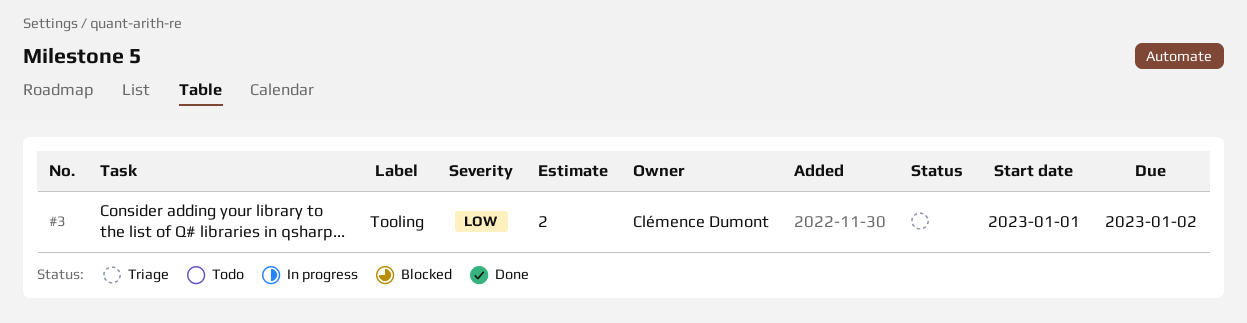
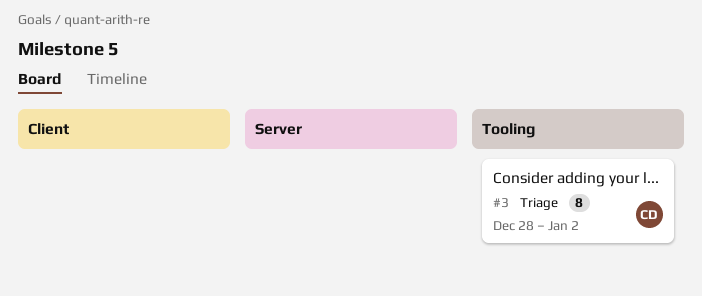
#3, estimate: 2 -> 8
#3, start: Jan 1 -> Dec 28

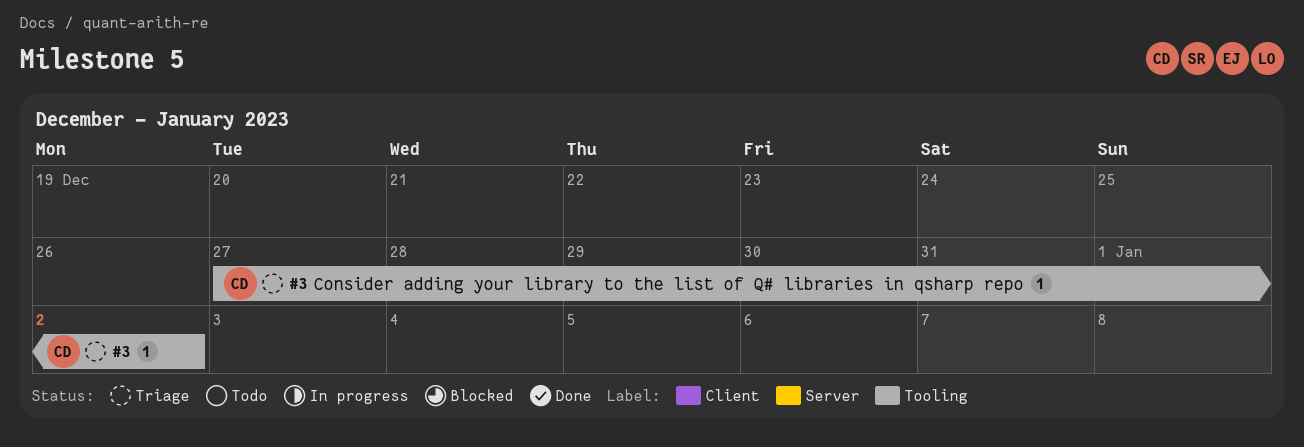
#3, estimate: 8 -> 1
#3, start: Dec 28 -> Dec 27

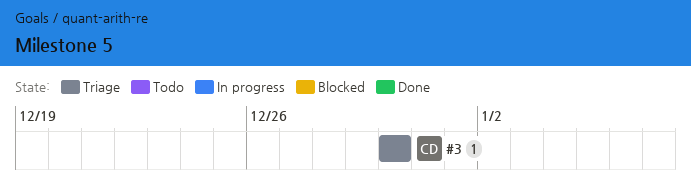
#3, start: Dec 27 -> Dec 30
#3, due: Jan 2 -> Dec 30

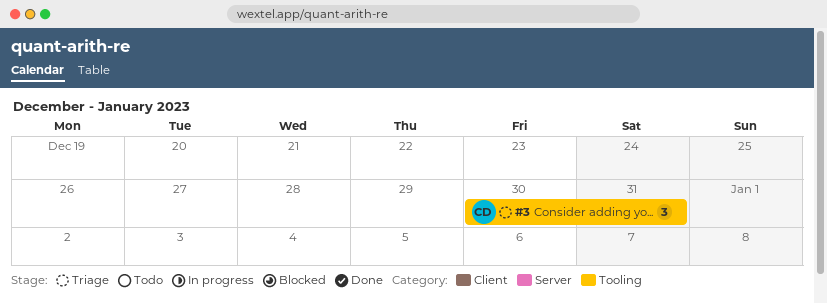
#3, estimate: 1 -> 3
#3, due: Dec 30 -> Dec 31

